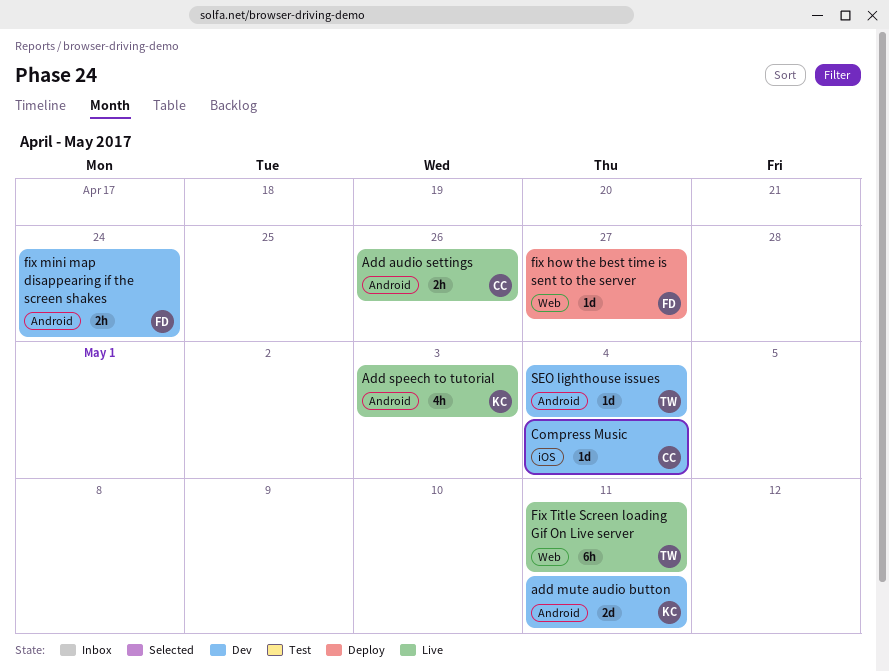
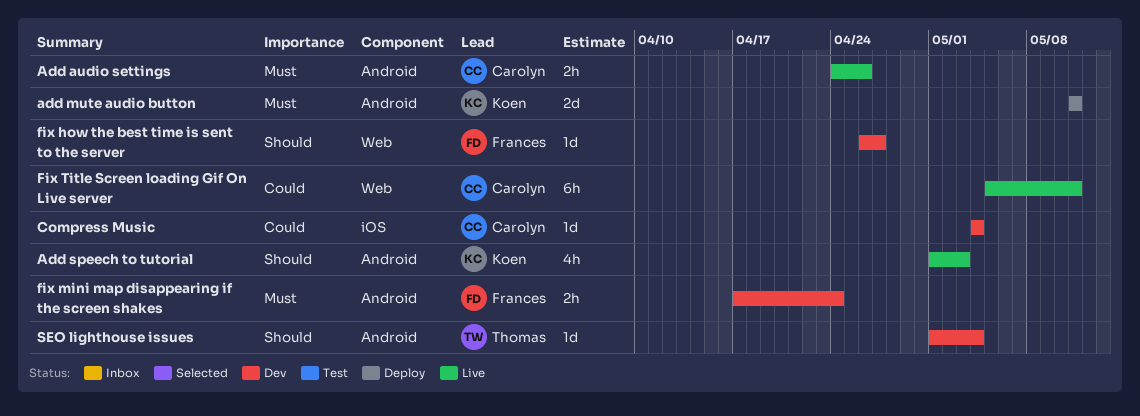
add mute audio button, status: Dev -> Deploy
fix how the best time is sent to the server, status: Deploy -> Dev
Fix Title Screen loading Gif On Live server, owner: Thomas -> Carolyn

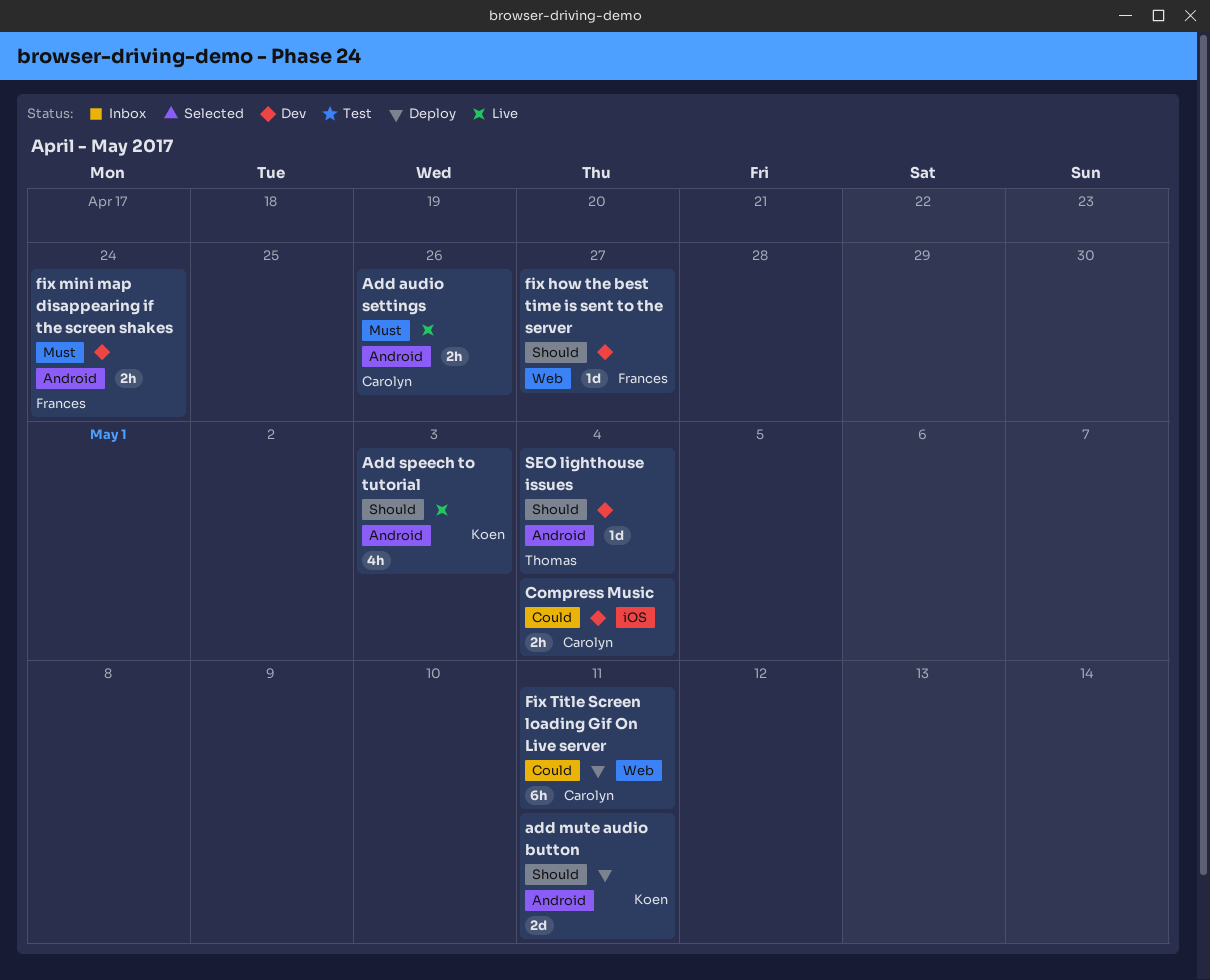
add mute audio button, priority: Must -> Should
Compress Music, estimate: 1d -> 2h
Fix Title Screen loading Gif On Live server, status: Live -> Deploy

